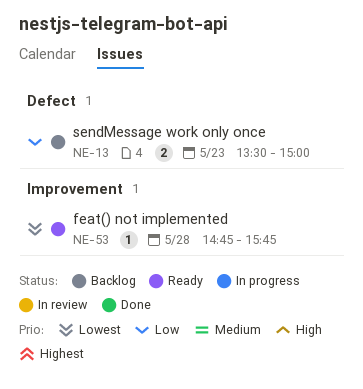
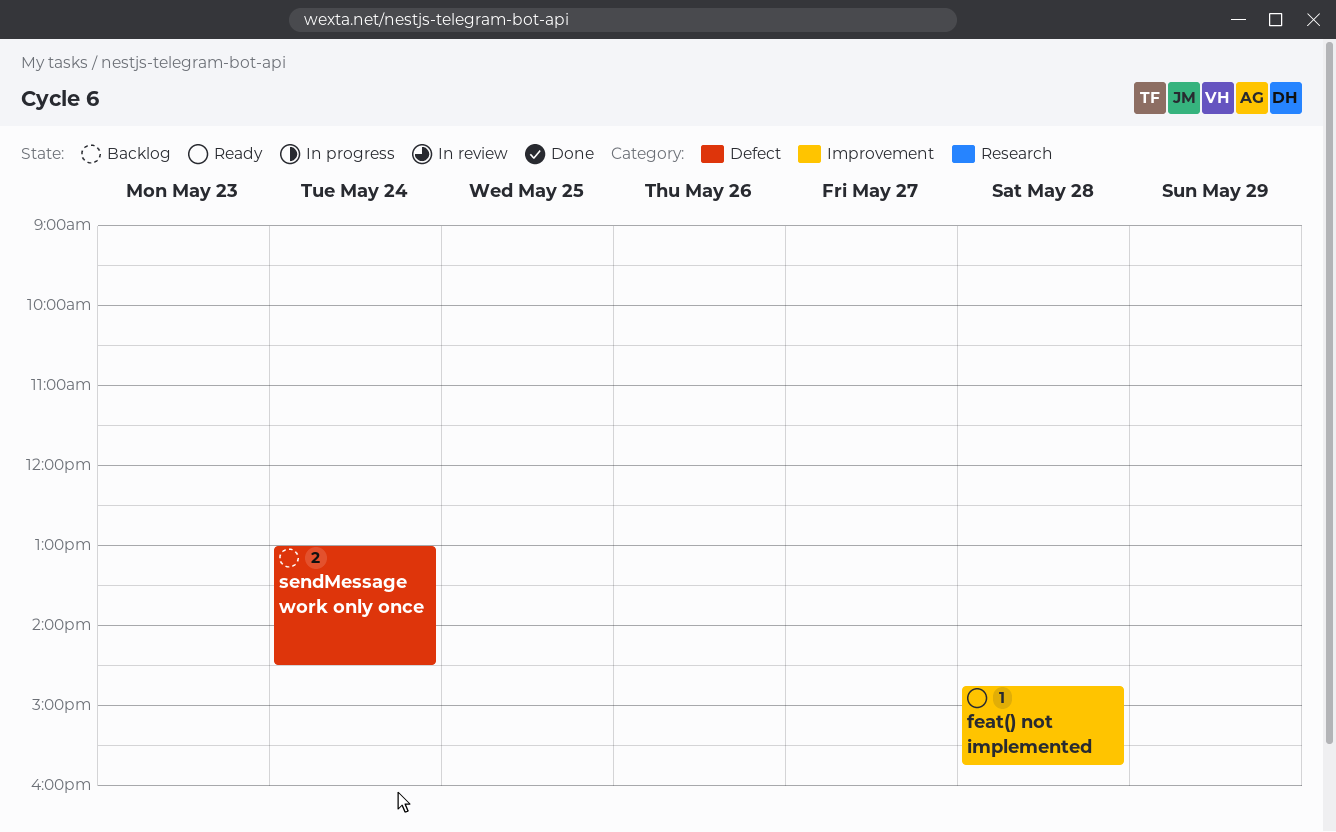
sendMessage work only once, day: May 23 -> May 24
sendMessage work only once, begins: 13:30 -> 13:00
sendMessage work only once, ends: 15:00 -> 14:30

